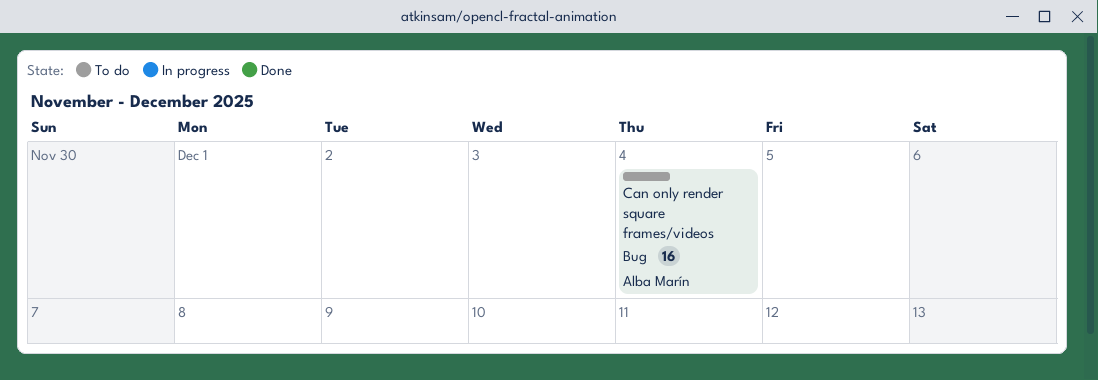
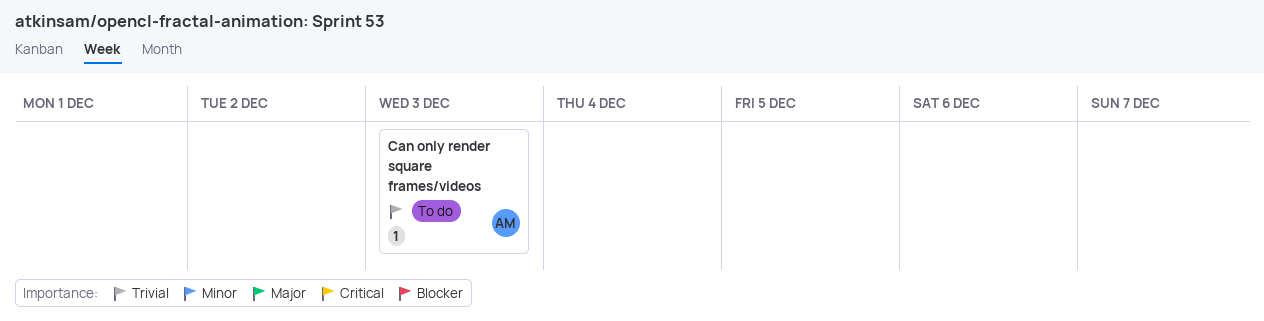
Can only render square frames/videos, estimate: 16 -> 1
Can only render square frames/videos, due: Dec 4 -> Dec 3

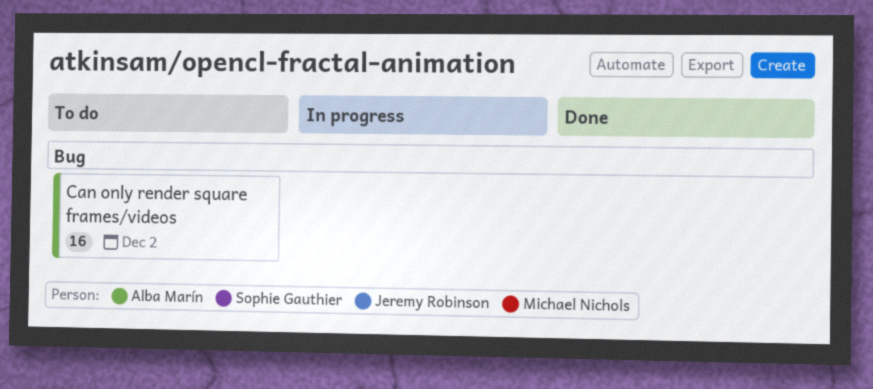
Can only render square frames/videos, estimate: 1 -> 16
Can only render square frames/videos, due: Dec 3 -> Dec 2

